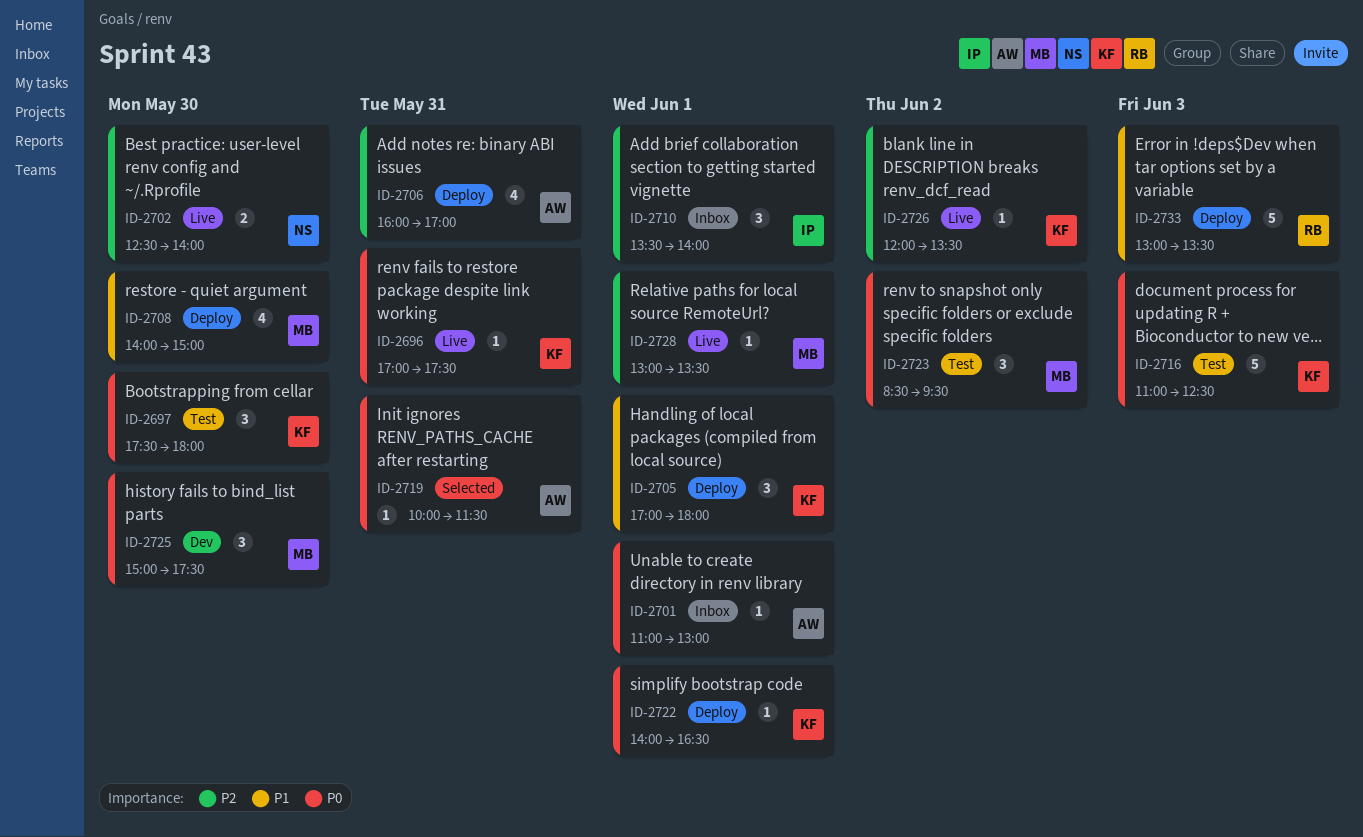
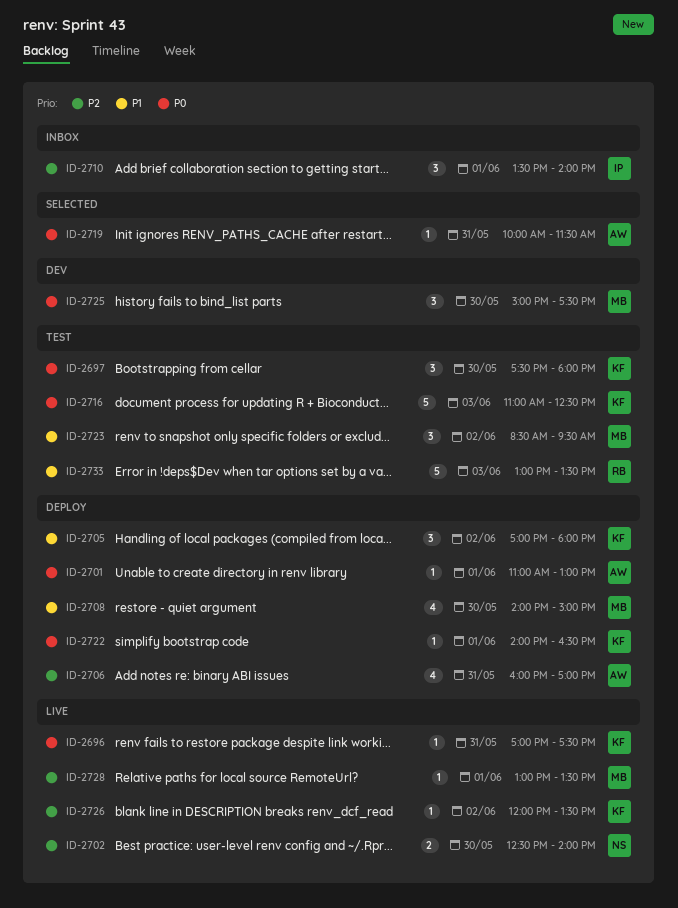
ID-2701, status: Inbox -> Deploy
ID-2705, day: Jun 1 -> Jun 2
ID-2723, priority: P0 -> P1
ID-2733, status: Deploy -> Test

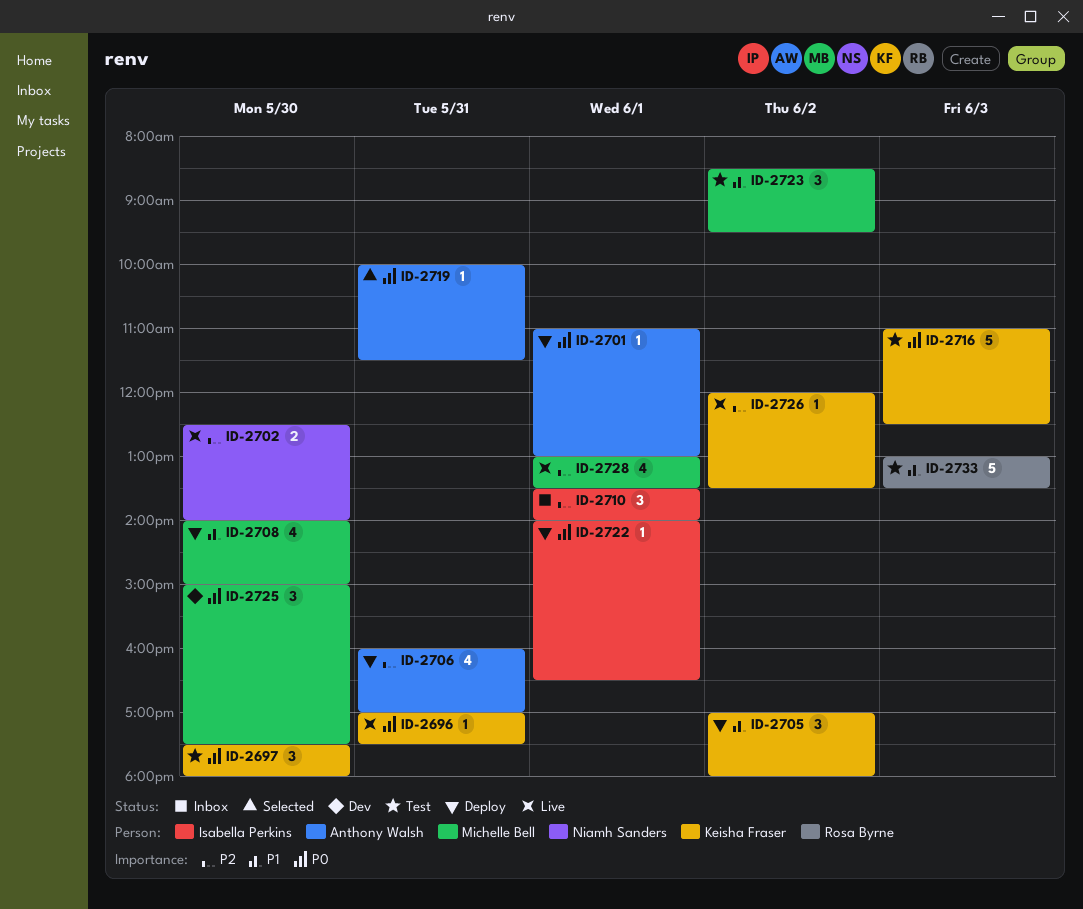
ID-2722, owner: Keisha Fraser -> Isabella Perkins
ID-2728, estimate: 1 -> 4

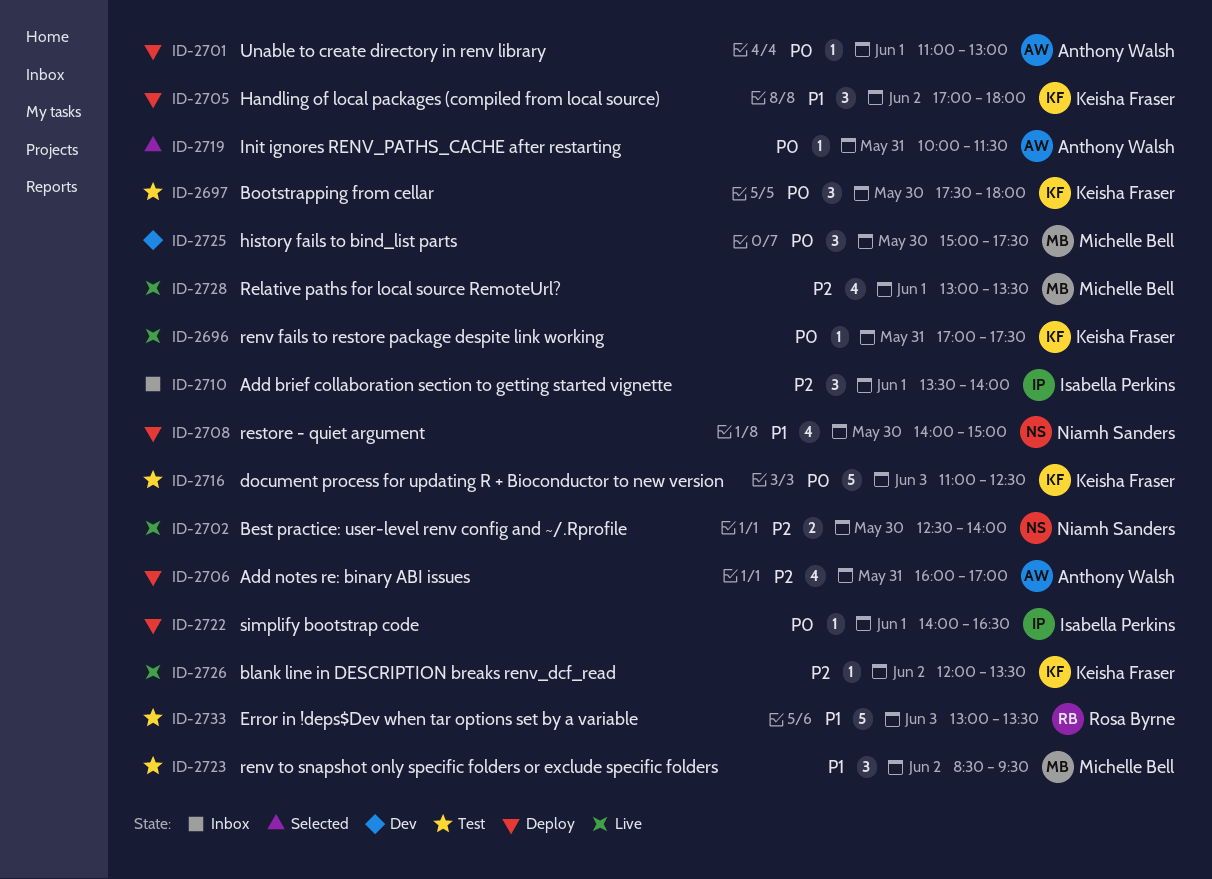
ID-2708, owner: Michelle Bell -> Niamh Sanders

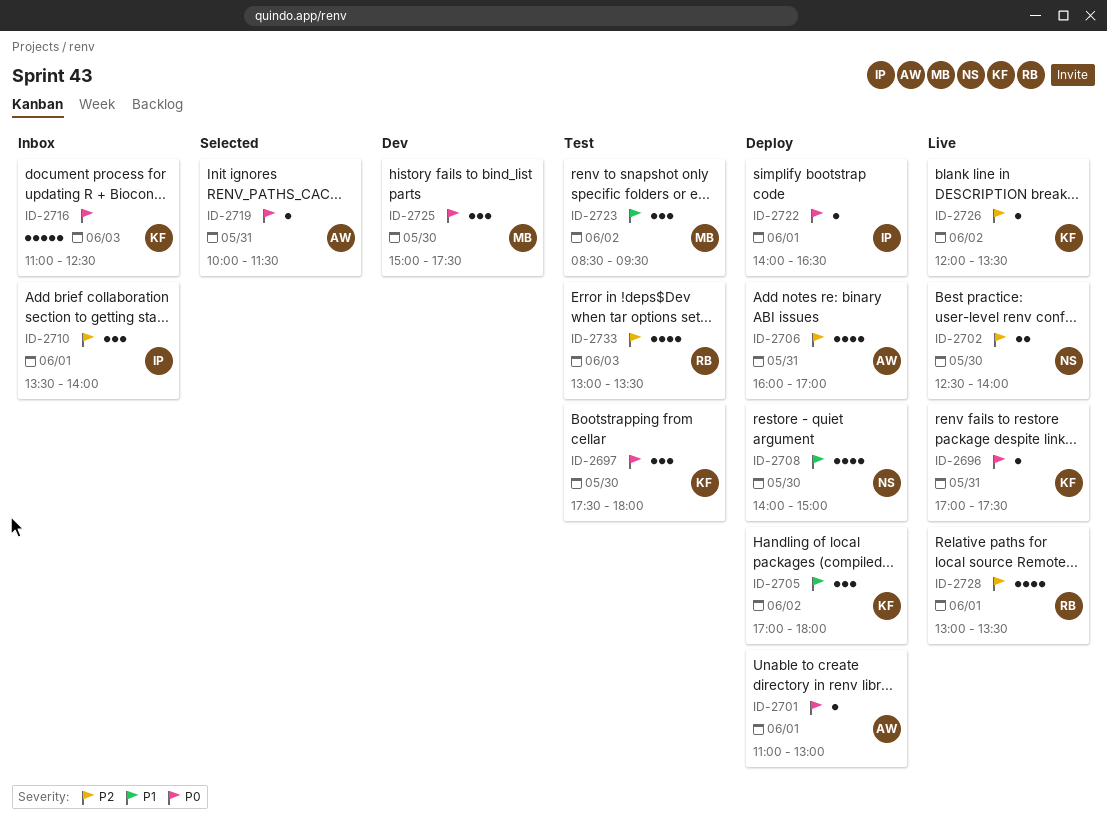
ID-2716, status: Test -> Inbox
ID-2728, owner: Michelle Bell -> Rosa Byrne
ID-2733, priority: P1 -> P2
ID-2733, estimate: 5 -> 4

